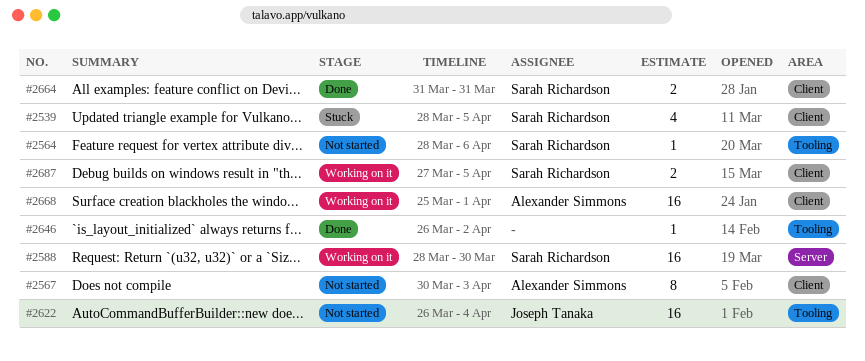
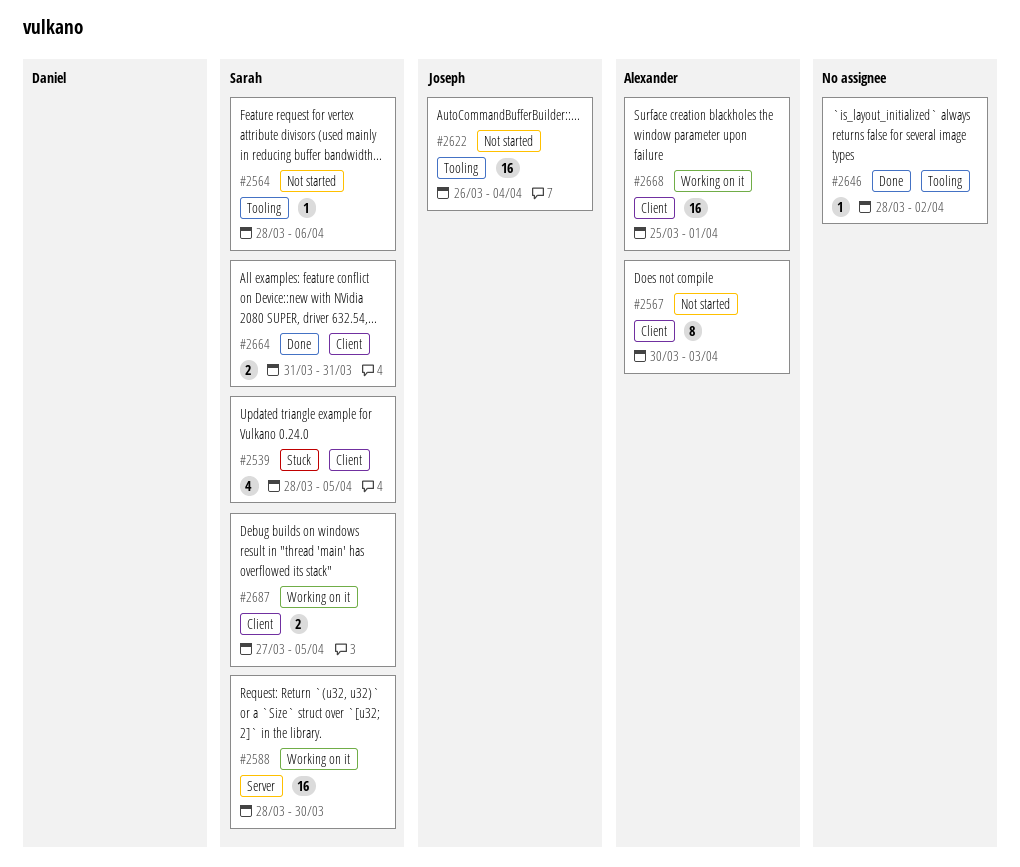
#2646, start: Mar 26 -> Mar 28

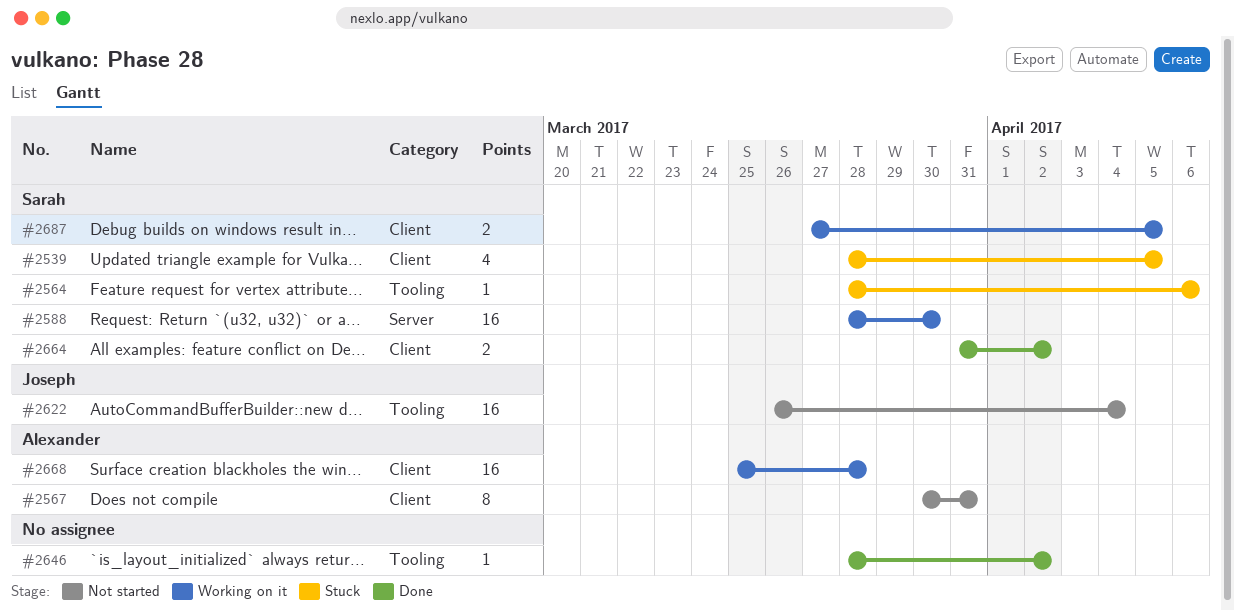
#2564, status: Not started -> Stuck
#2567, due: Apr 3 -> Mar 31
#2664, due: Mar 31 -> Apr 2
#2668, due: Apr 1 -> Mar 28

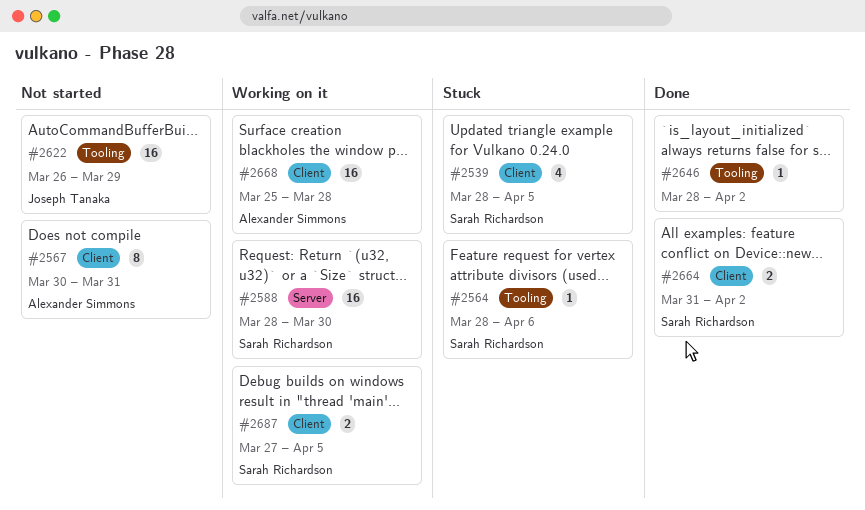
#2622, due: Apr 4 -> Mar 29

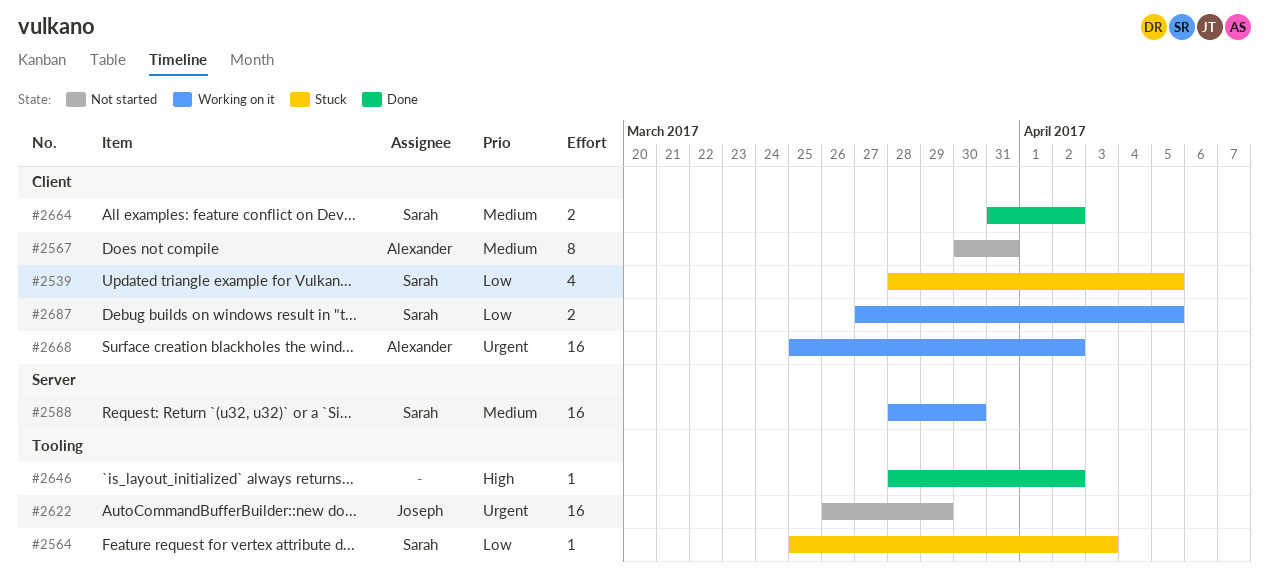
#2564, start: Mar 28 -> Mar 25
#2564, due: Apr 6 -> Apr 3
#2668, due: Mar 28 -> Apr 2

